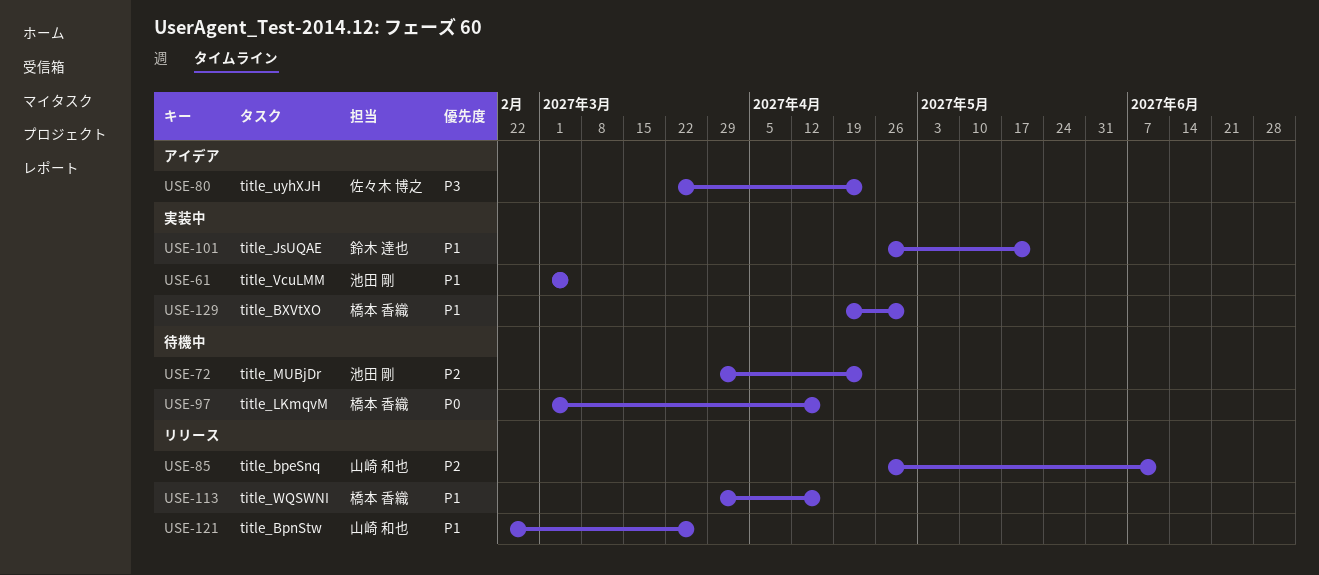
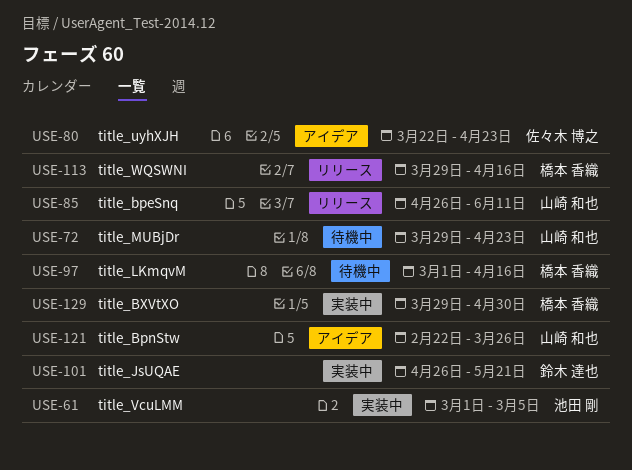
USE-72, owner: 池田 剛 -> 山崎 和也
USE-121, status: リリース -> アイデア
USE-129, start: Apr 19 -> Mar 29

